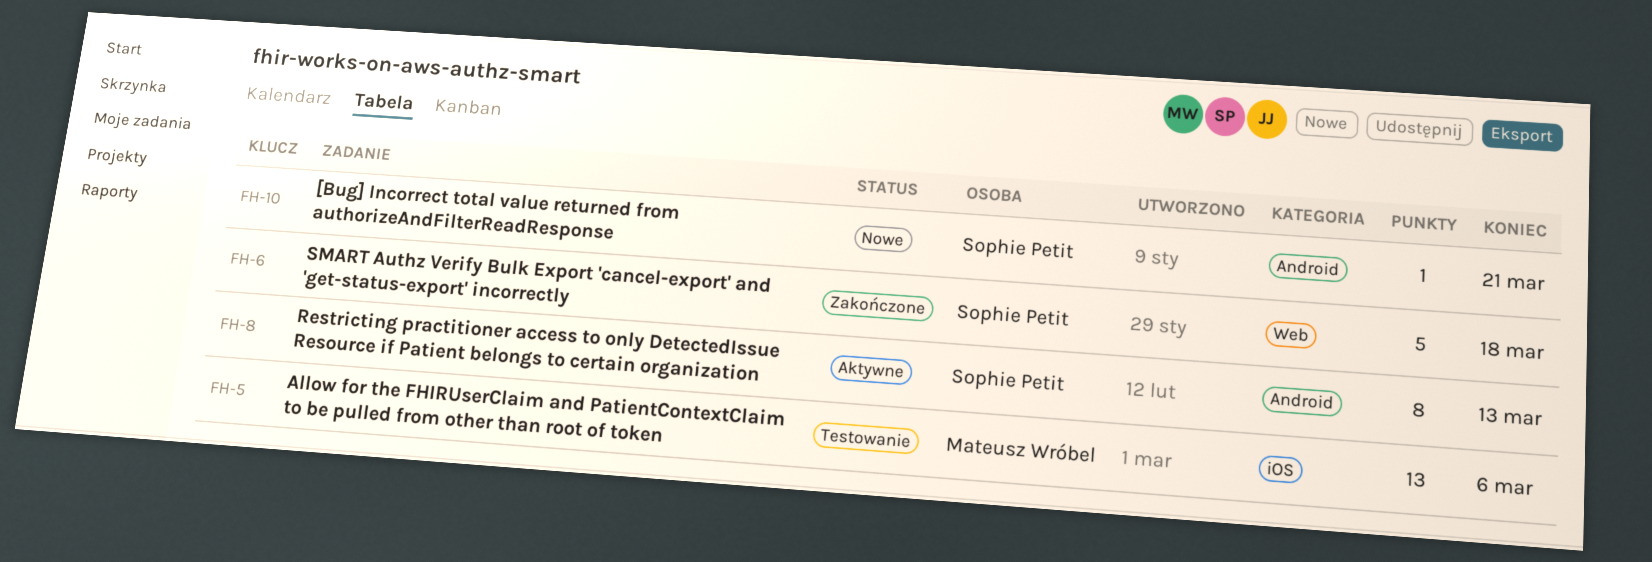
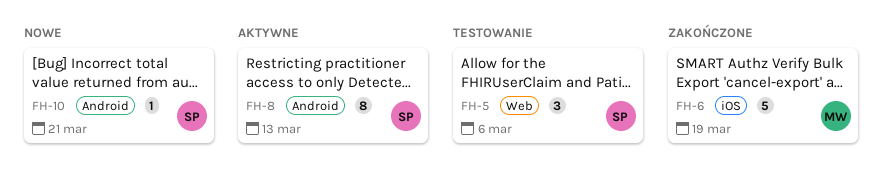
FH-5, owner: Mateusz Wróbel -> Sophie Petit
FH-5, label: iOS -> Web
FH-5, estimate: 13 -> 3
FH-6, owner: Sophie Petit -> Mateusz Wróbel
FH-6, label: Web -> iOS
FH-6, due: Mar 18 -> Mar 19

